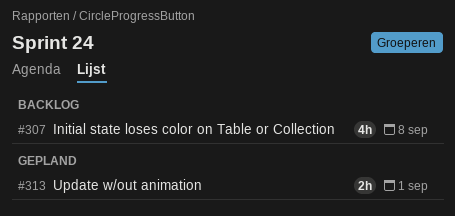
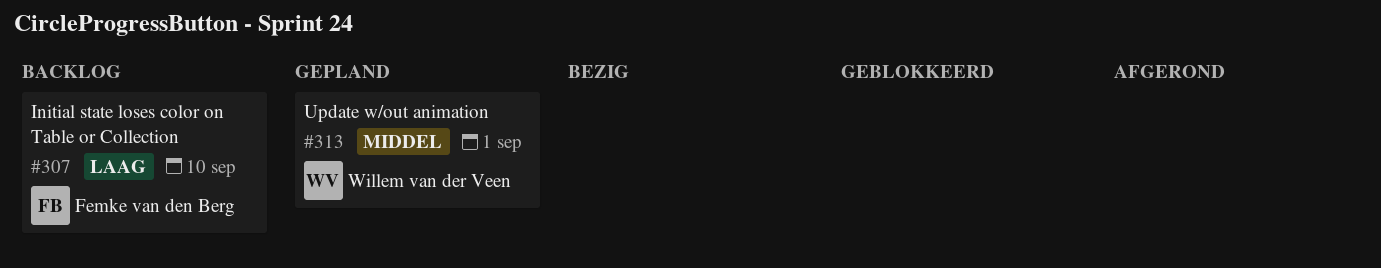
#307, due: Sep 8 -> Sep 10

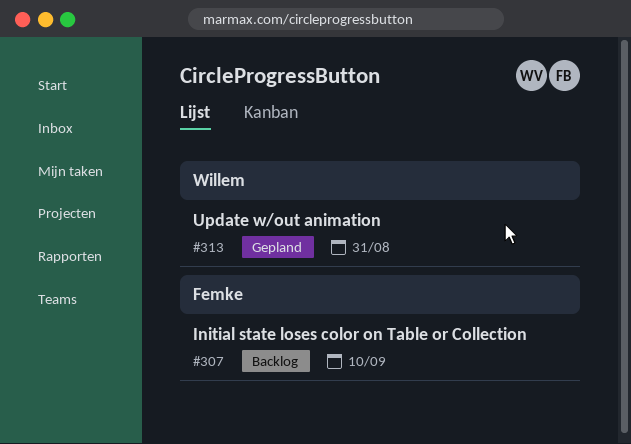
#313, due: Sep 1 -> Aug 31

